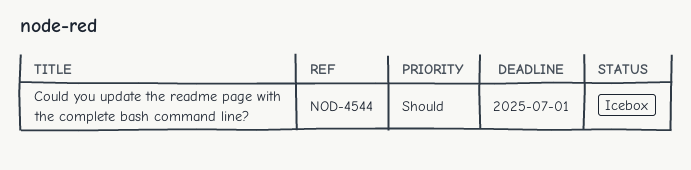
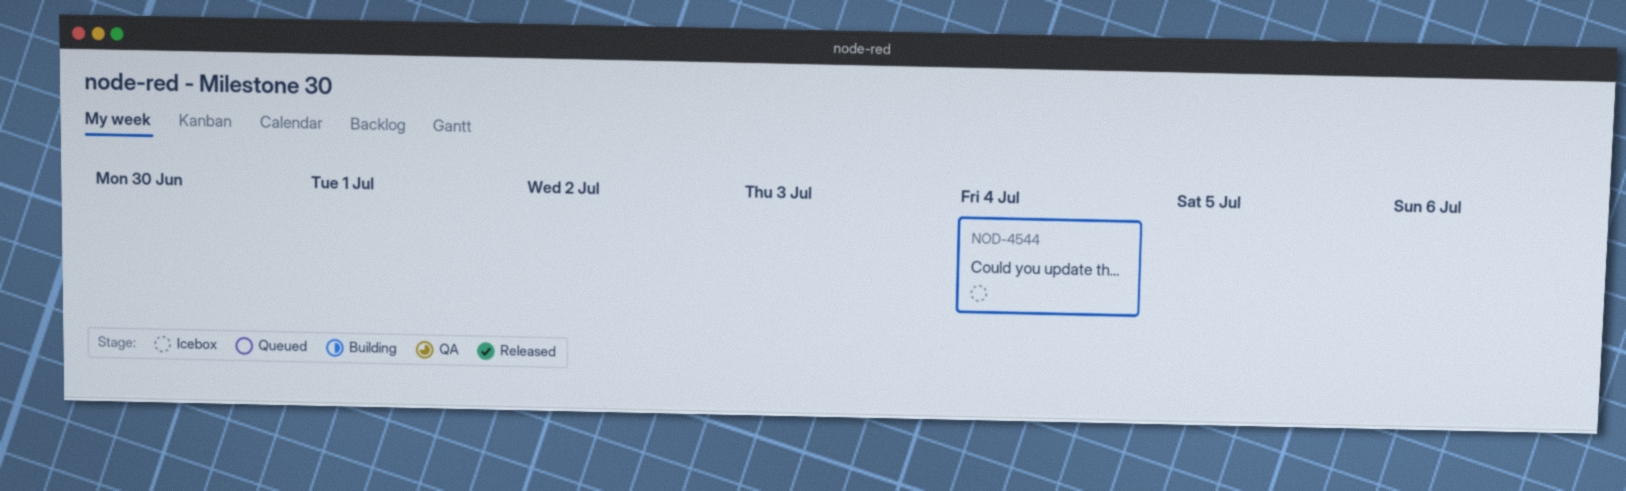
NOD-4544, due: Jul 1 -> Jul 4

